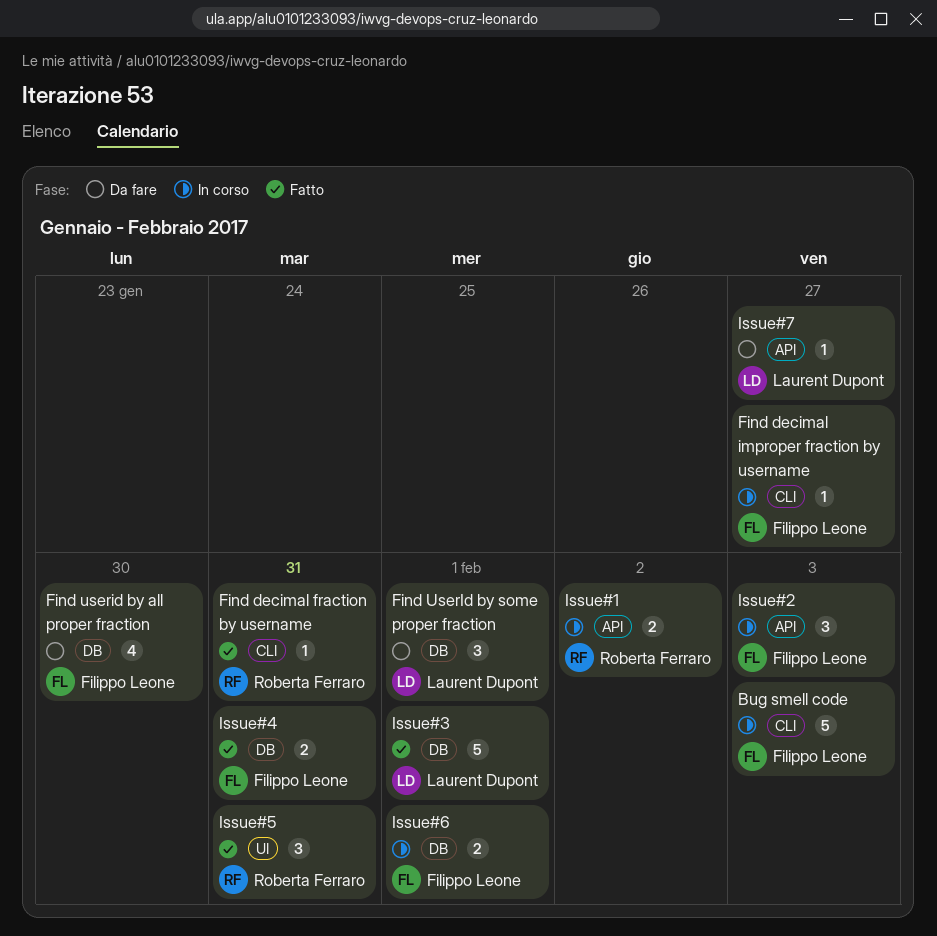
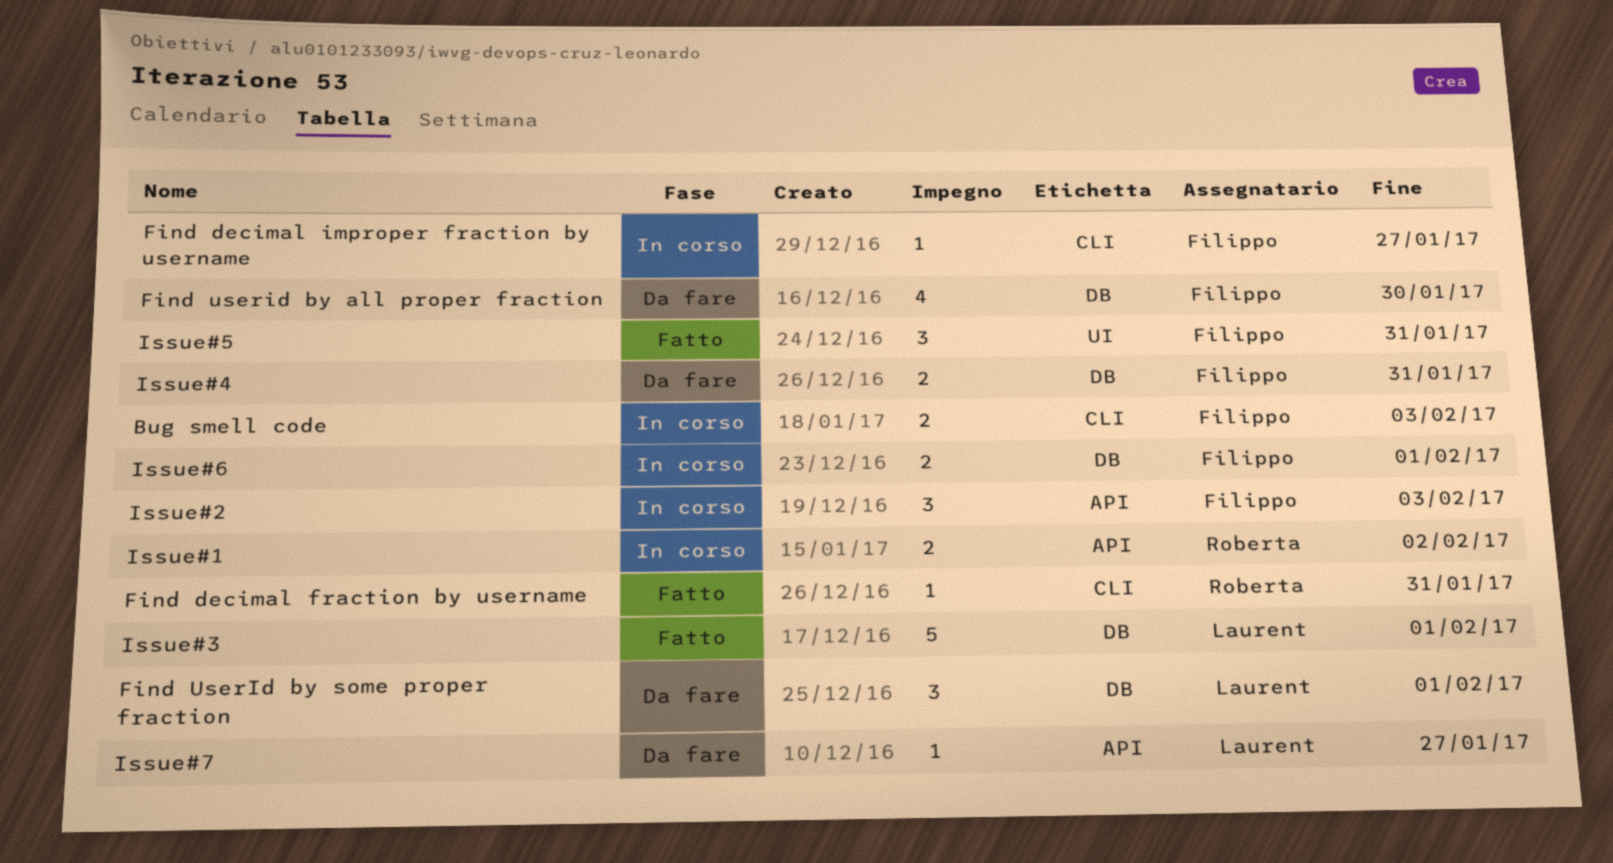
Bug smell code, estimate: 5 -> 2
Issue#4, status: Fatto -> Da fare
Issue#5, owner: Roberta Ferraro -> Filippo Leone

